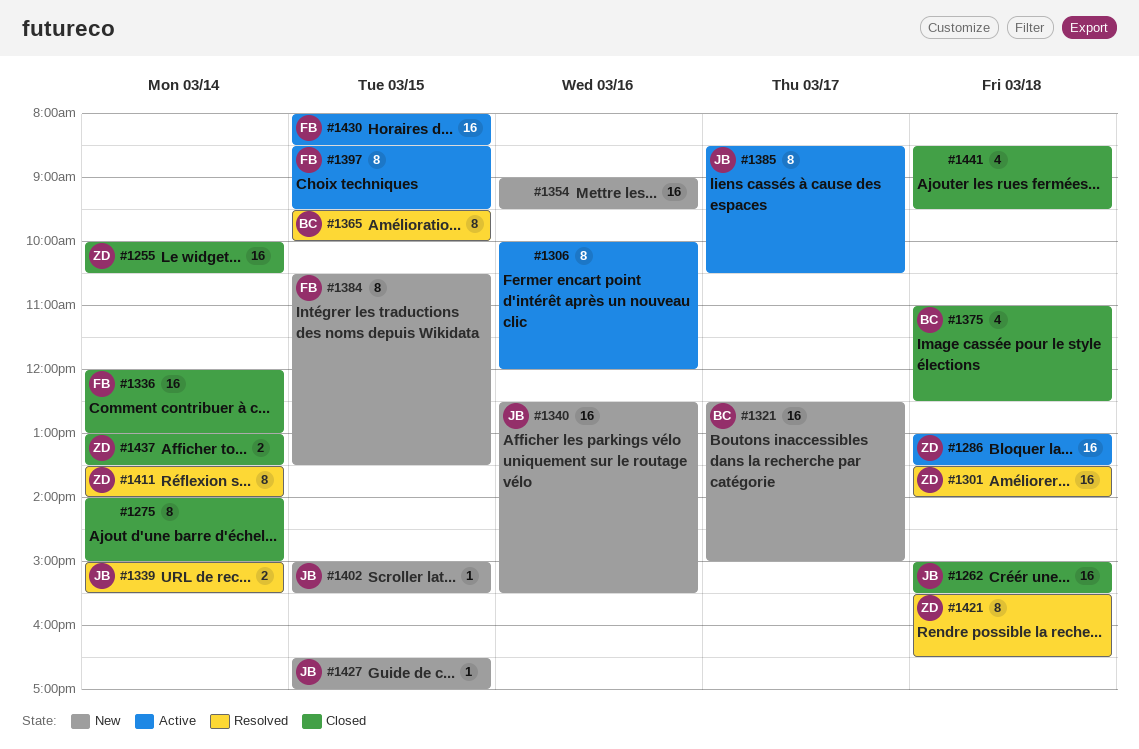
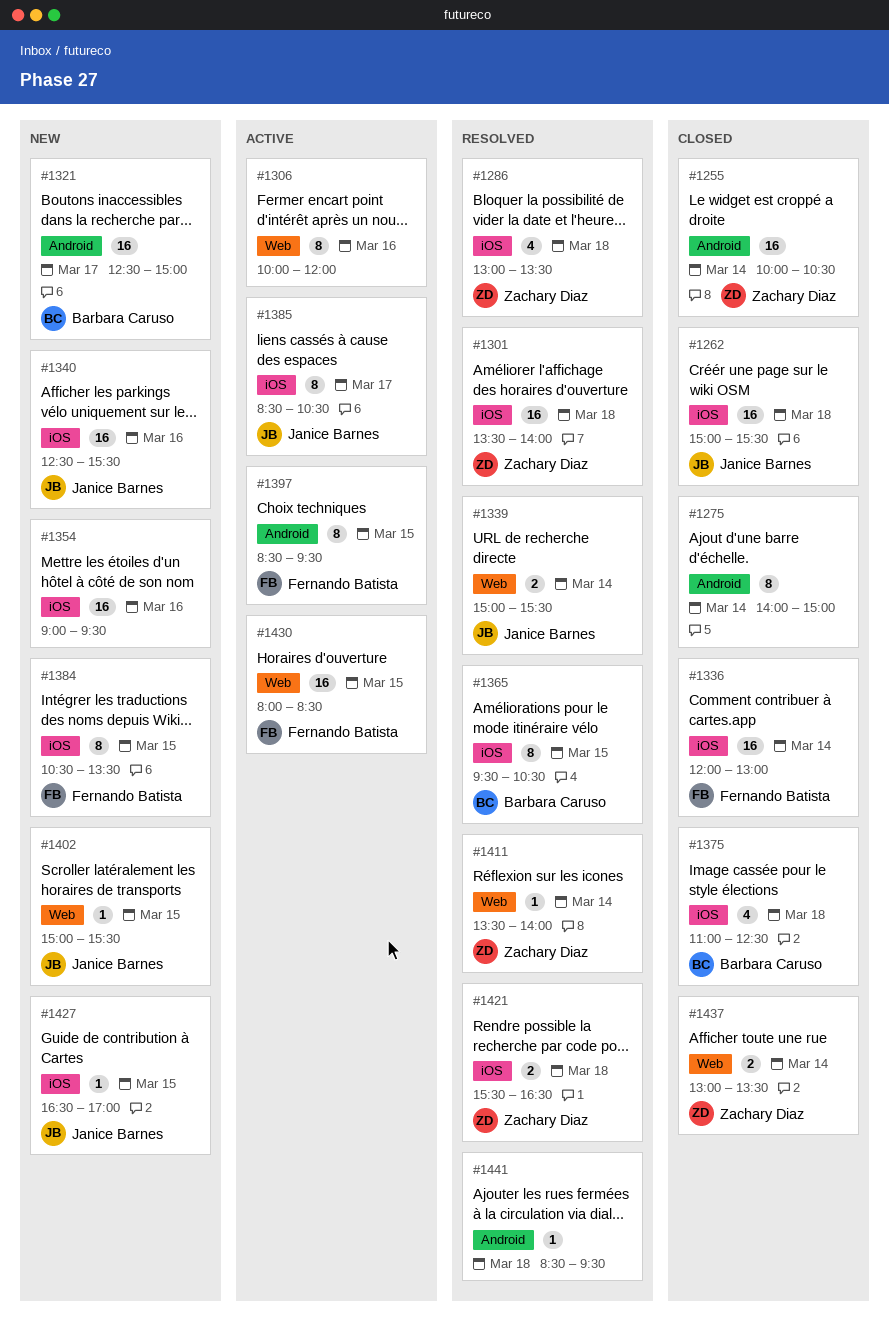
#1286, status: Active -> Resolved
#1286, estimate: 16 -> 4
#1365, ends: 10:00 -> 10:30
#1411, estimate: 8 -> 1
#1421, estimate: 8 -> 2
#1441, status: Closed -> Resolved
#1441, estimate: 4 -> 1

